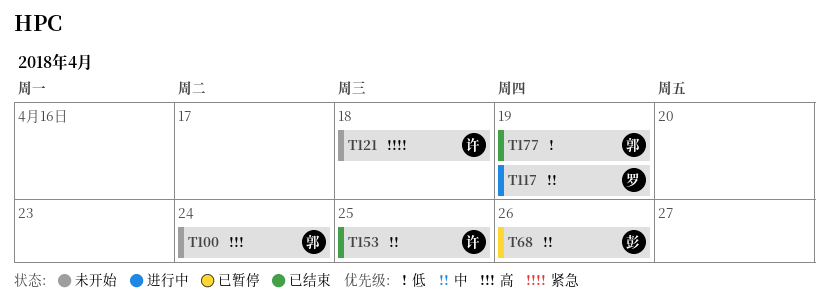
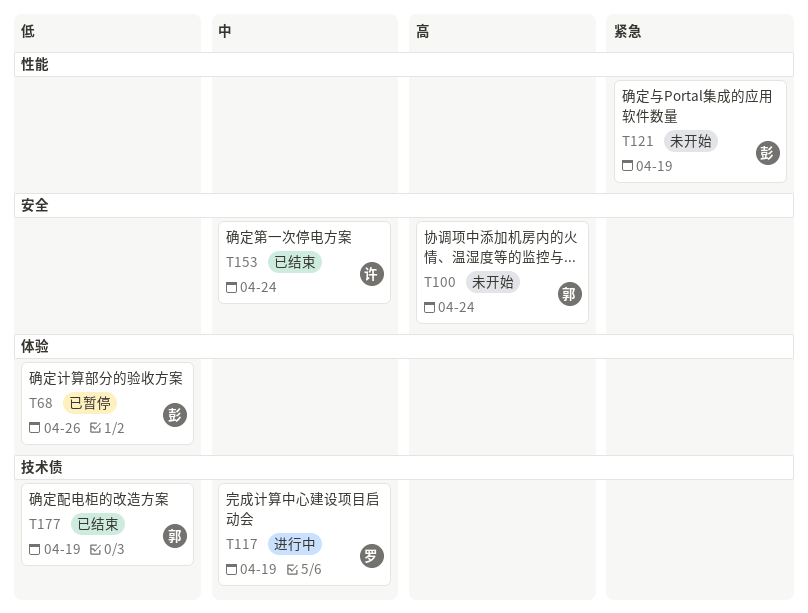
T68, priority: 中 -> 低
T121, owner: 许 -> 彭
T121, due: Apr 18 -> Apr 19
T153, due: Apr 25 -> Apr 24

